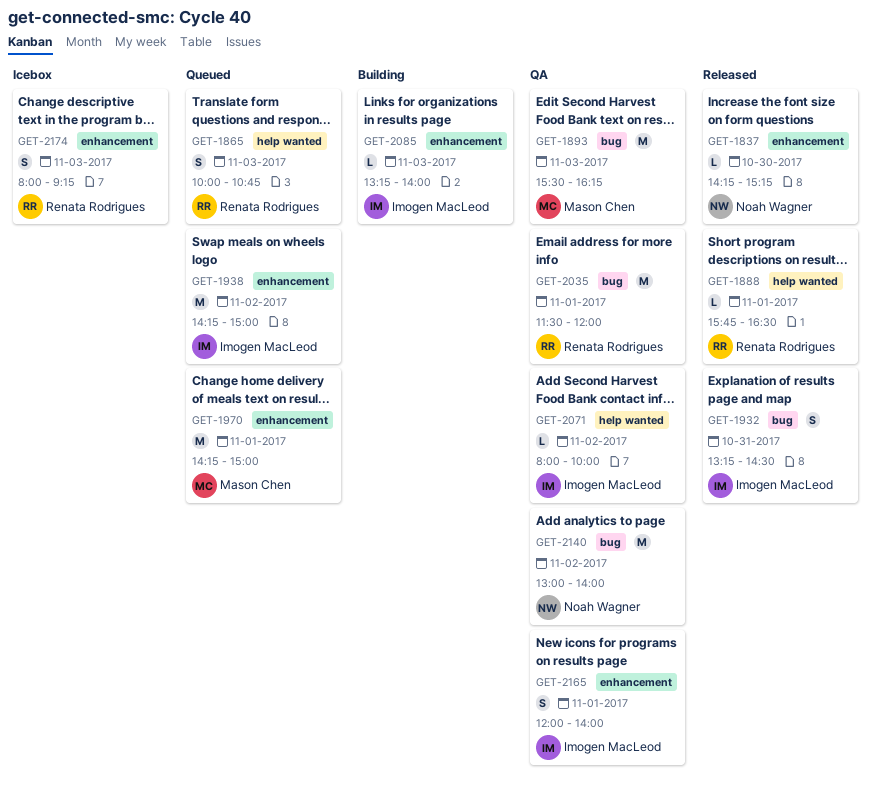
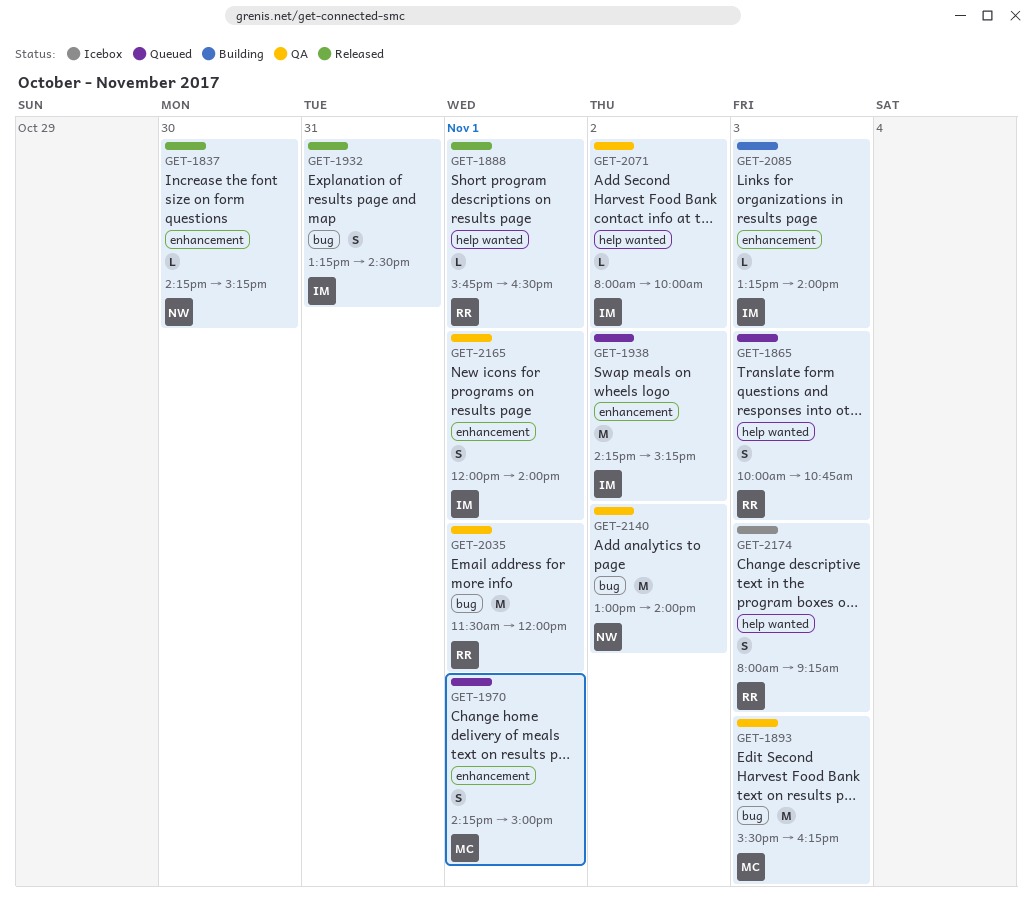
GET-1938, ends: 15:00 -> 15:15
GET-1970, estimate: M -> S
GET-2174, label: enhancement -> help wanted

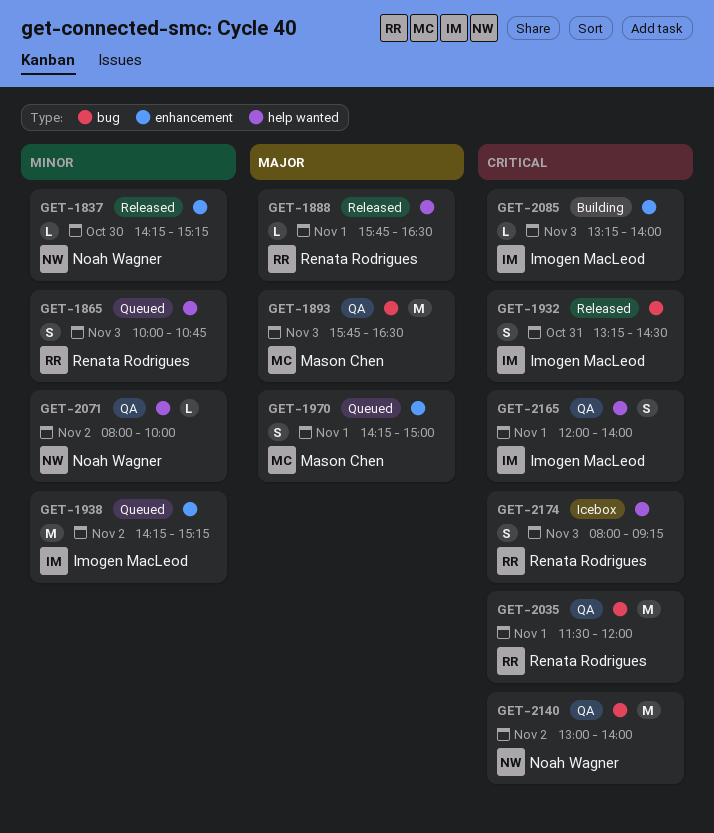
GET-1893, begins: 15:30 -> 15:45
GET-1893, ends: 16:15 -> 16:30
GET-2071, owner: Imogen MacLeod -> Noah Wagner
GET-2165, label: enhancement -> help wanted

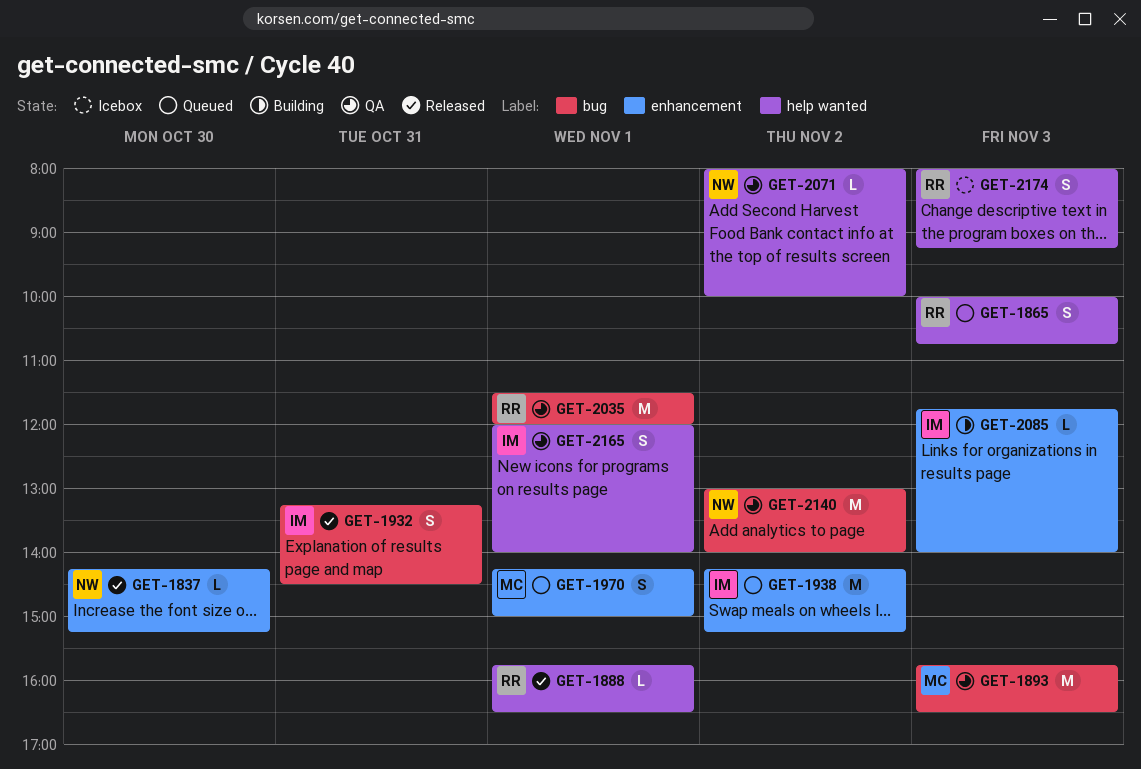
GET-2085, begins: 13:15 -> 11:45

